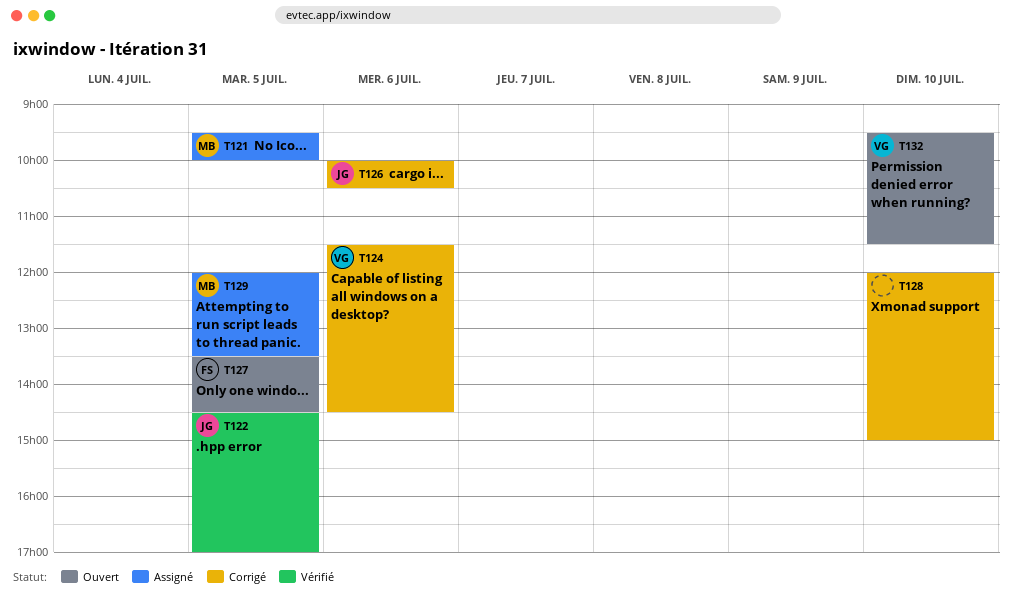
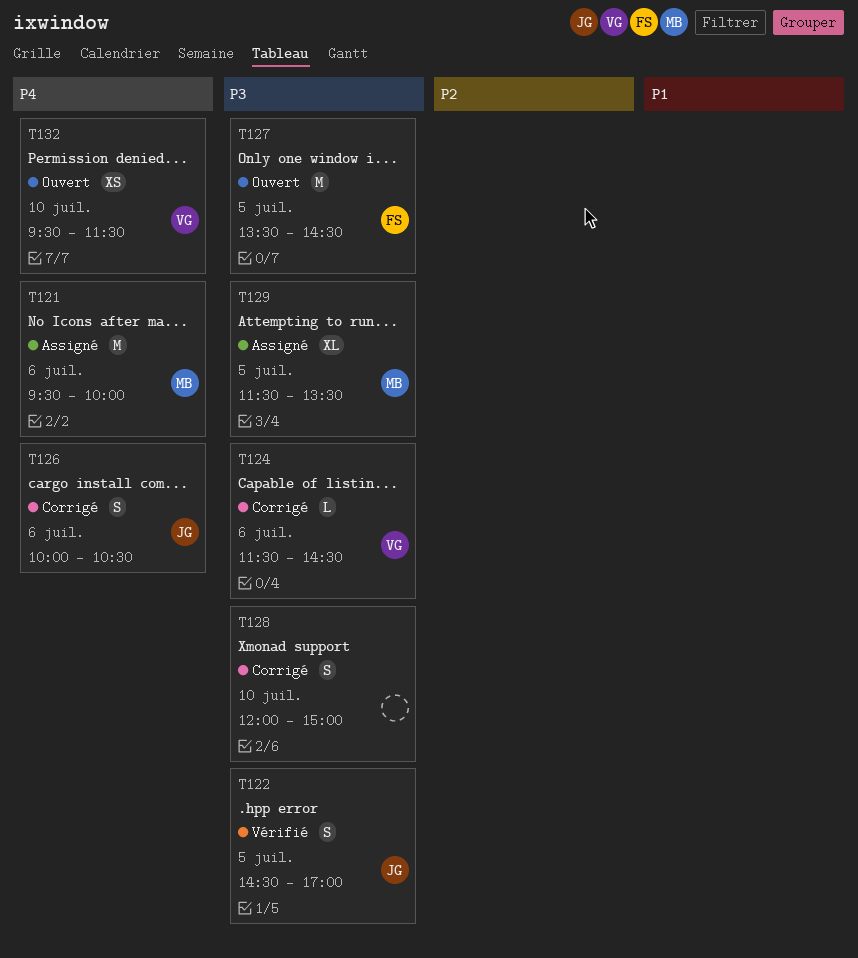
T121, day: Jul 5 -> Jul 6
T129, begins: 12:00 -> 11:30

